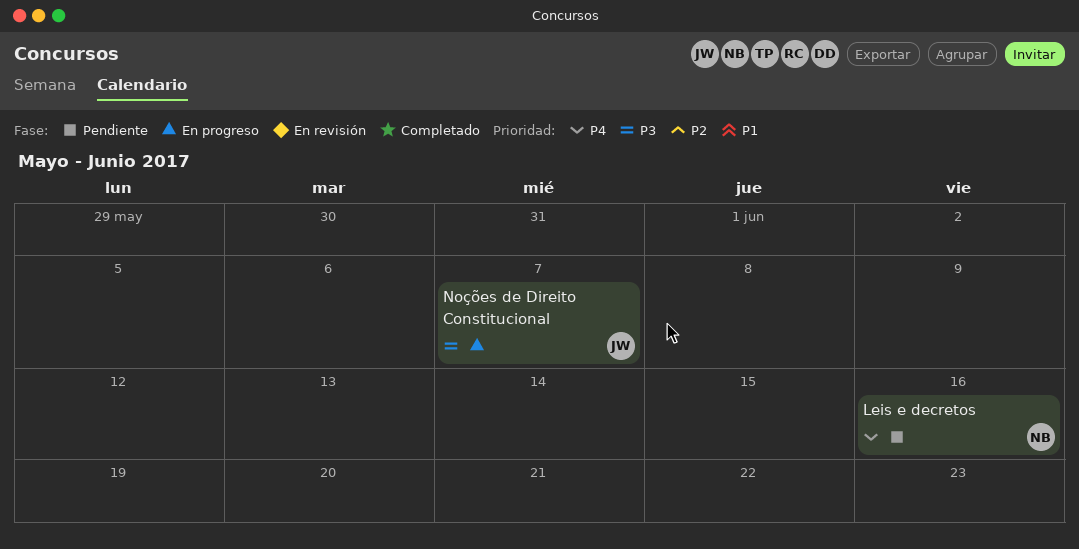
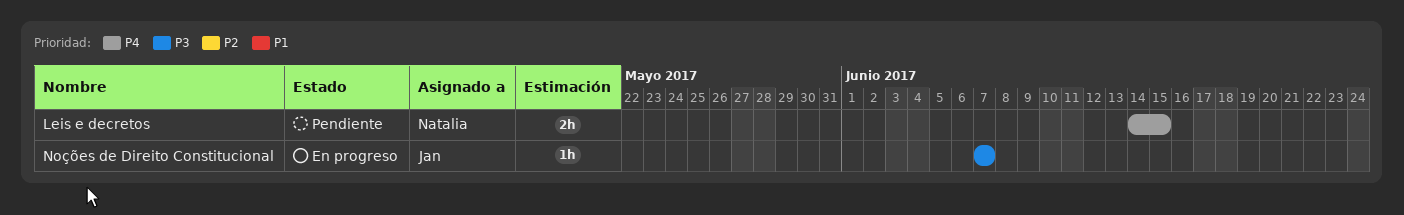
Leis e decretos, due: Jun 16 -> Jun 15

